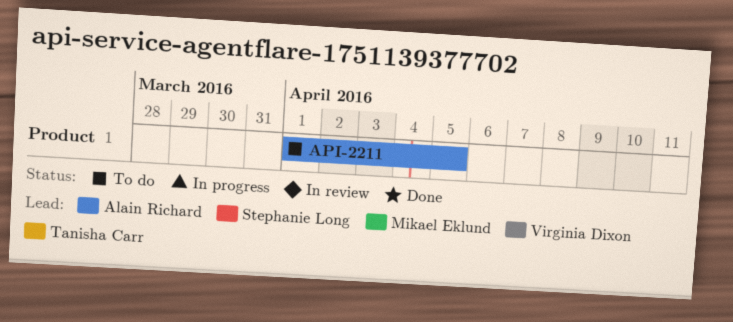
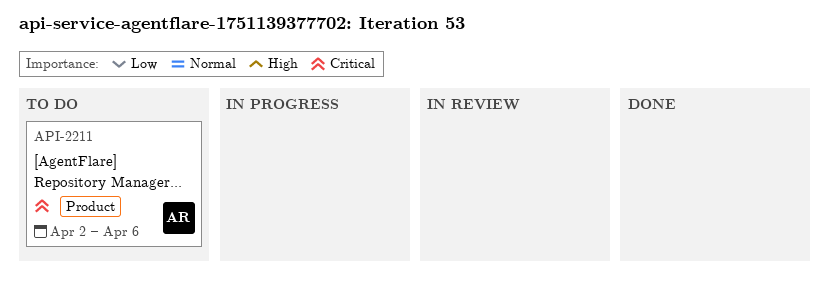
API-2211, start: Apr 1 -> Apr 2
API-2211, due: Apr 5 -> Apr 6

